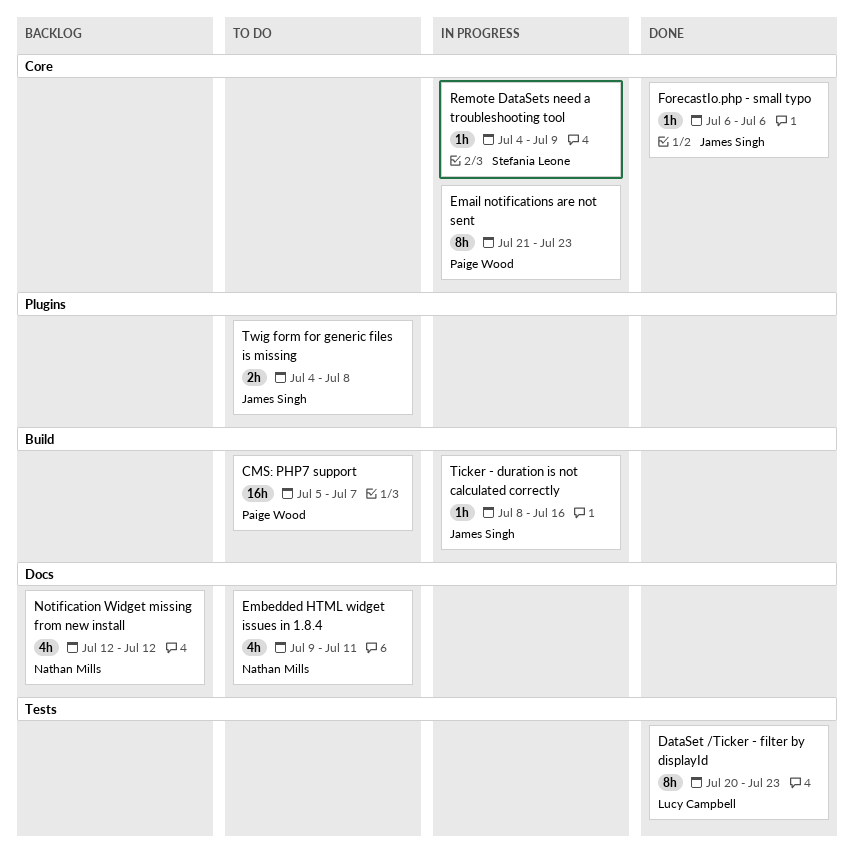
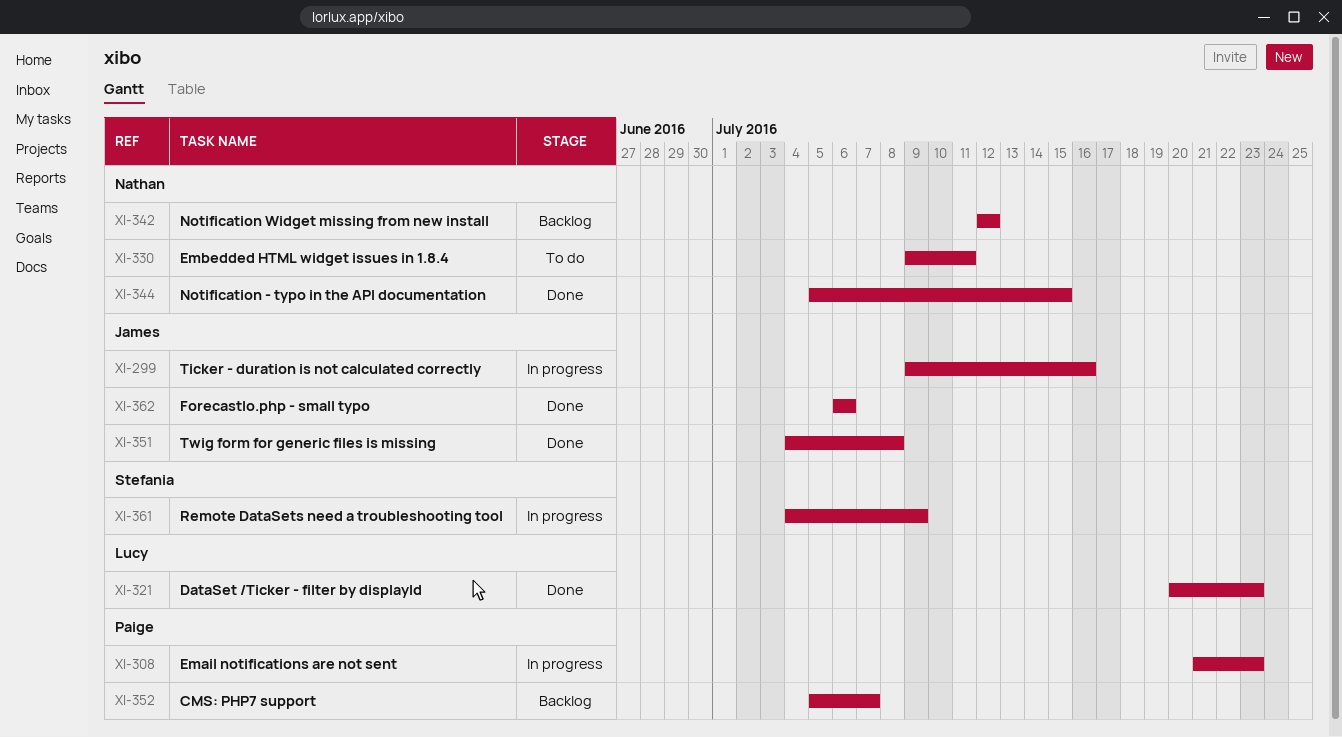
CMS: PHP7 support, status: To do -> Backlog
Notification - typo in the API documentation: none -> present
Ticker - duration is not calculated correctly, start: Jul 8 -> Jul 9
Twig form for generic files is missing, status: To do -> Done

